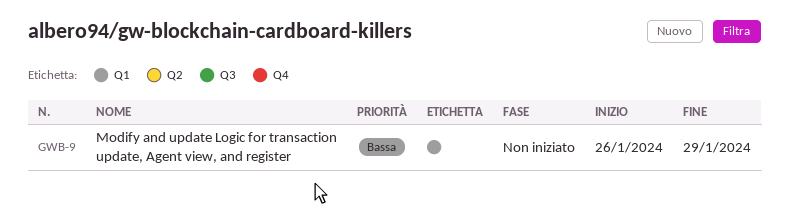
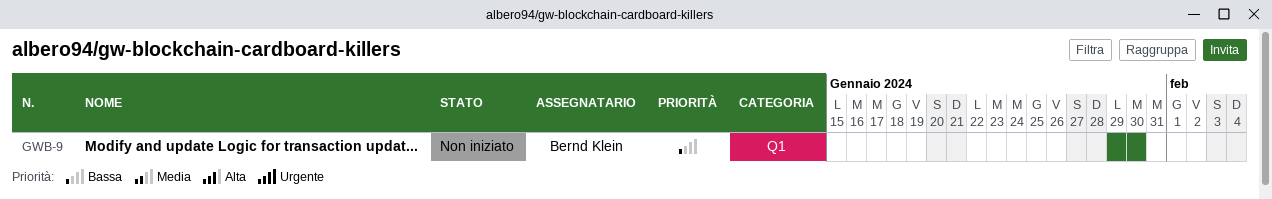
GWB-9, start: Jan 26 -> Jan 29
GWB-9, due: Jan 29 -> Jan 30

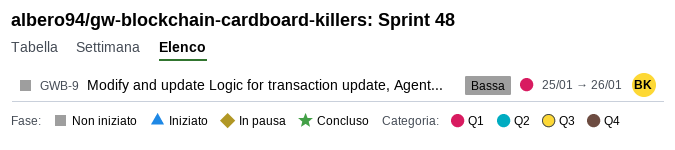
GWB-9, start: Jan 29 -> Jan 25
GWB-9, due: Jan 30 -> Jan 26

